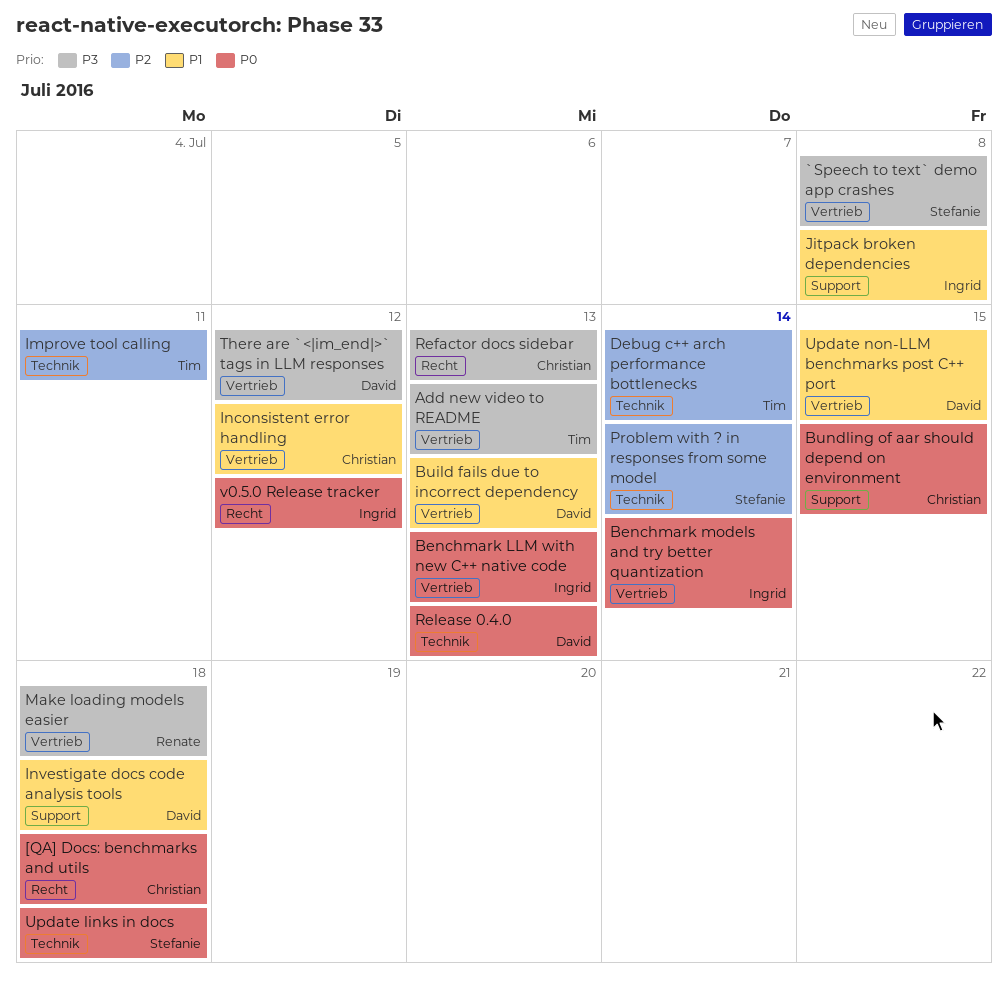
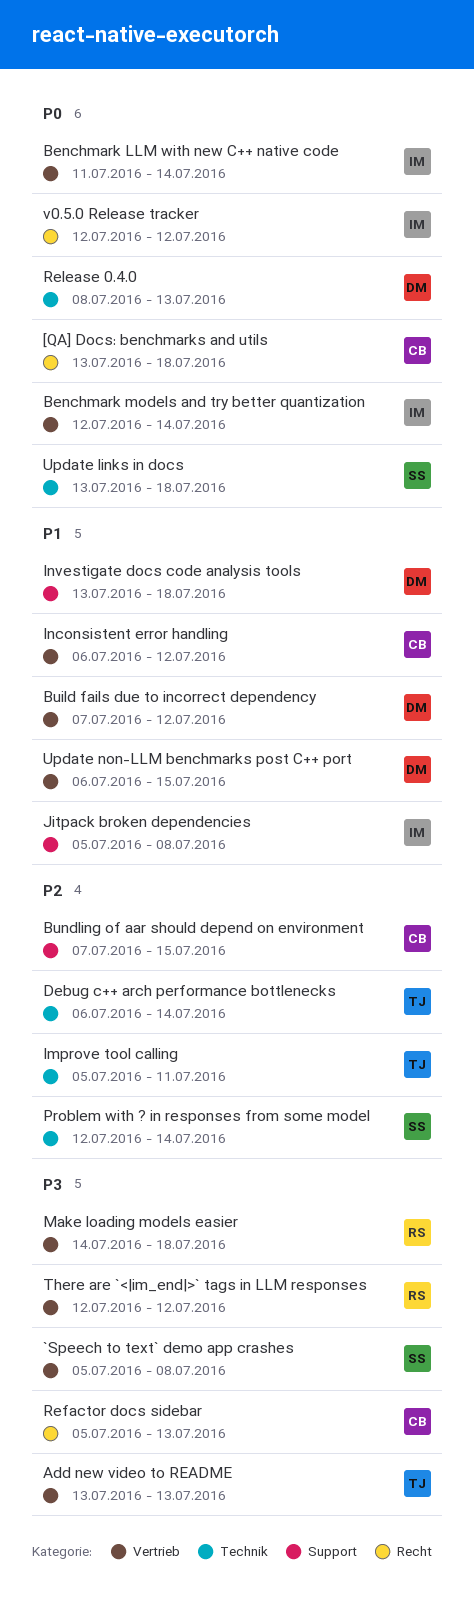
Benchmark LLM with new C++ native code, due: Jul 13 -> Jul 14
Build fails due to incorrect dependency, due: Jul 13 -> Jul 12
Bundling of aar should depend on environment, priority: P0 -> P2
There are `<|im_end|>` tags in LLM responses, owner: David -> Renate

